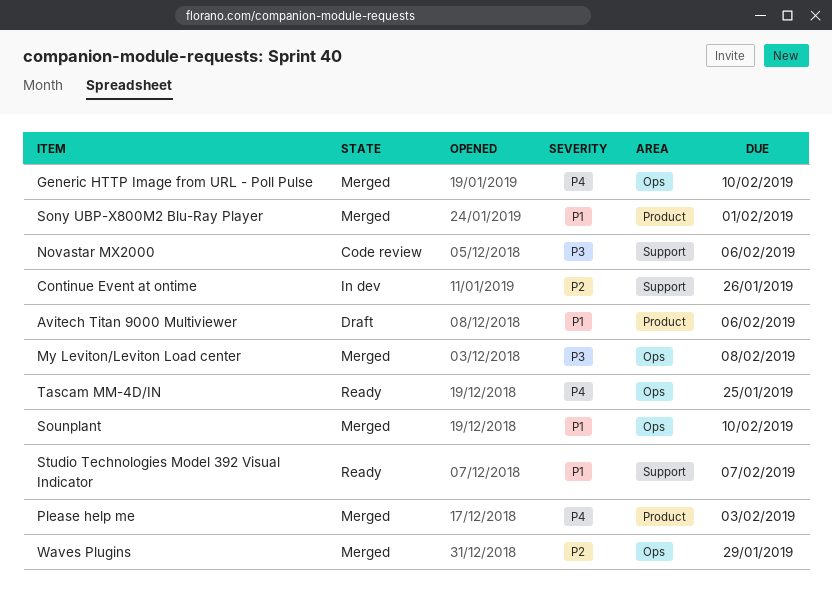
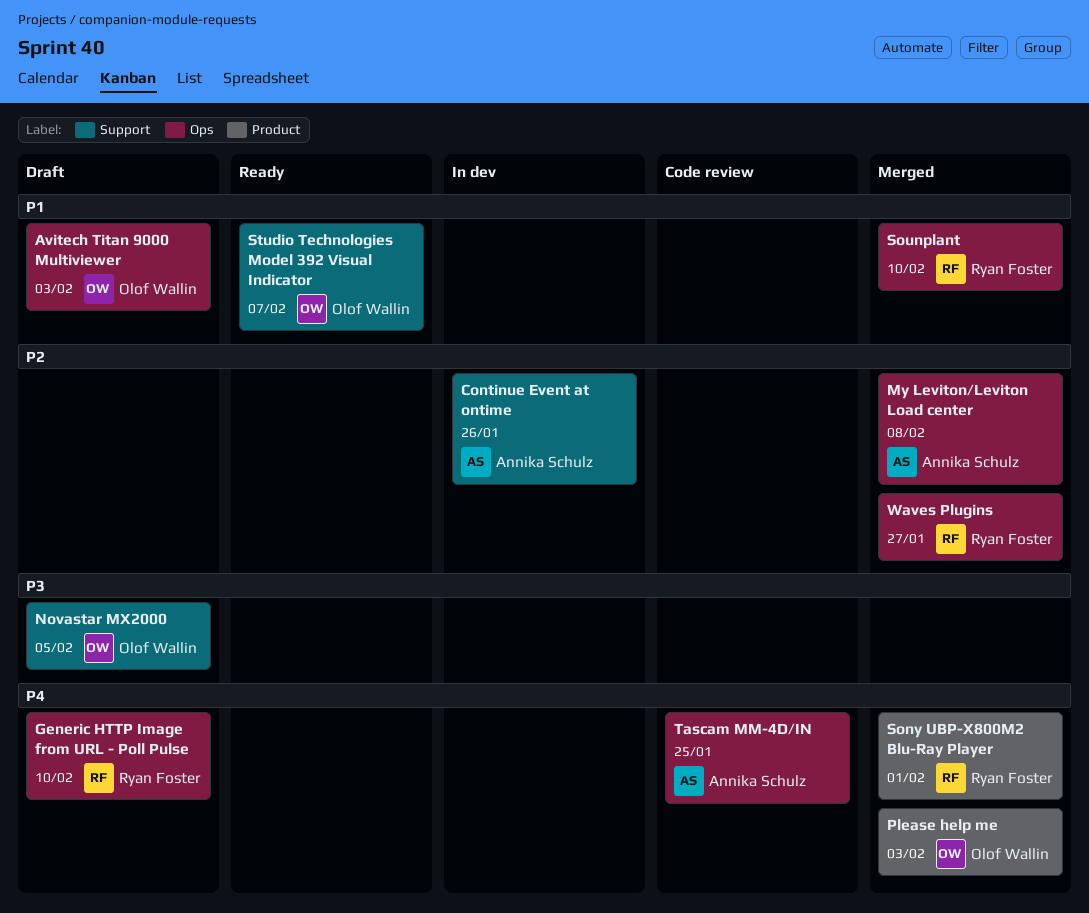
Avitech Titan 9000 Multiviewer, label: Product -> Ops
Avitech Titan 9000 Multiviewer, due: Feb 6 -> Feb 3
Generic HTTP Image from URL - Poll Pulse, status: Merged -> Draft
My Leviton/Leviton Load center, priority: P3 -> P2
Novastar MX2000, status: Code review -> Draft
Novastar MX2000, due: Feb 6 -> Feb 5
Sony UBP-X800M2 Blu-Ray Player, priority: P1 -> P4
Tascam MM-4D/IN, status: Ready -> Code review
Waves Plugins, due: Jan 29 -> Jan 27

